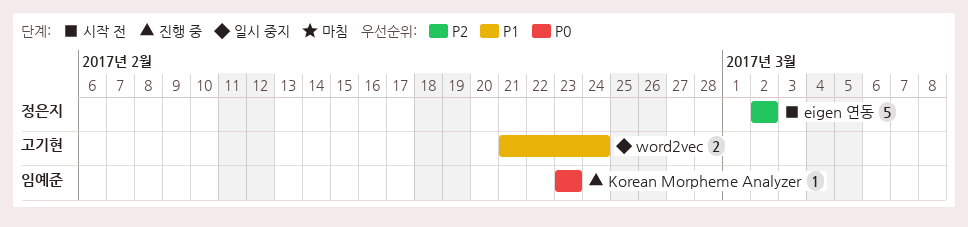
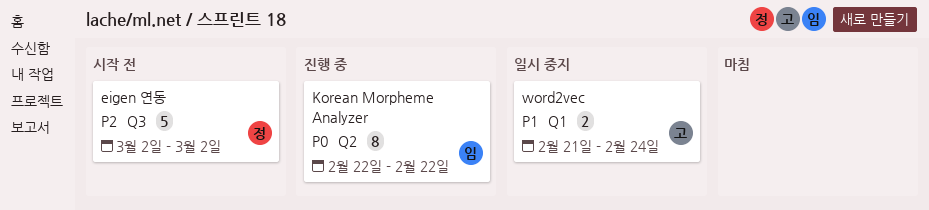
Korean Morpheme Analyzer, estimate: 1 -> 8
Korean Morpheme Analyzer, start: Feb 23 -> Feb 22
Korean Morpheme Analyzer, due: Feb 23 -> Feb 22

